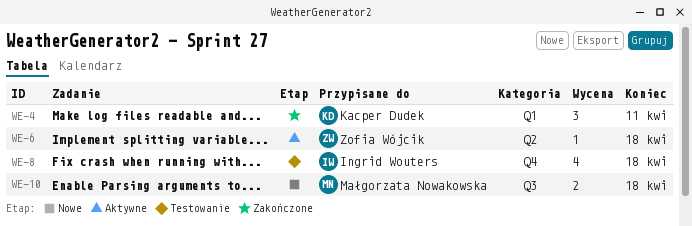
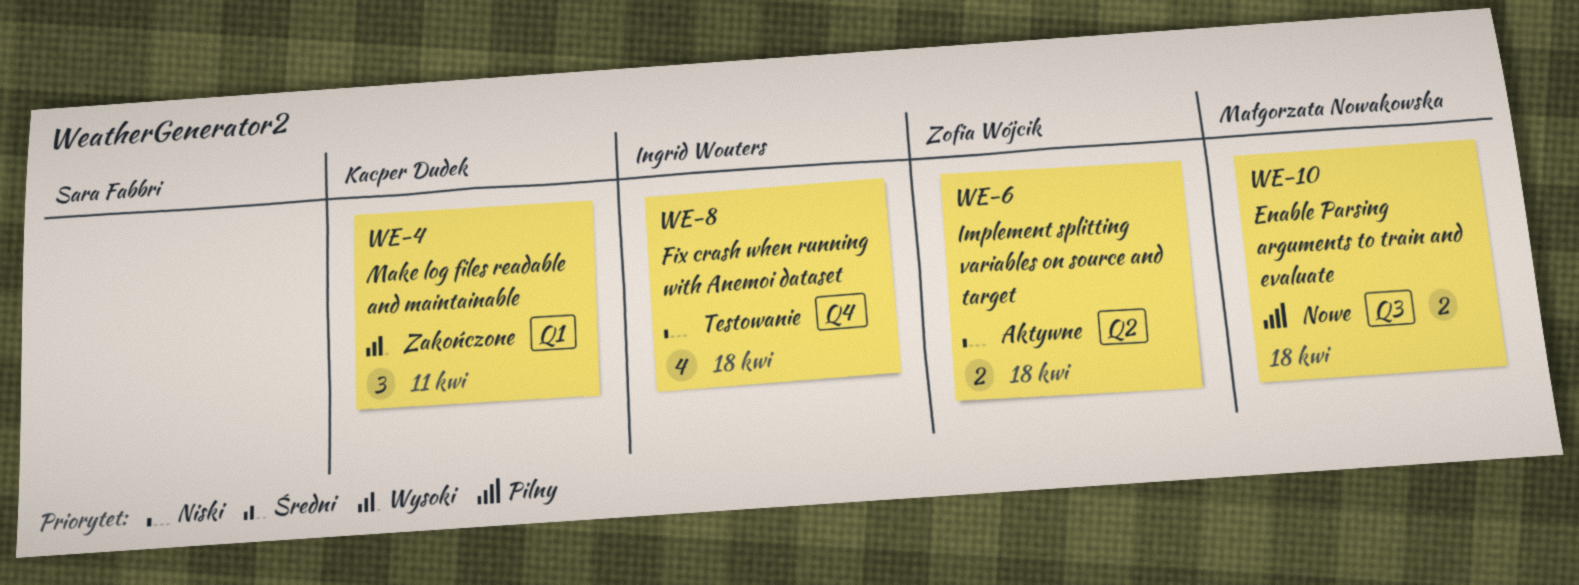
WE-6, estimate: 1 -> 2

